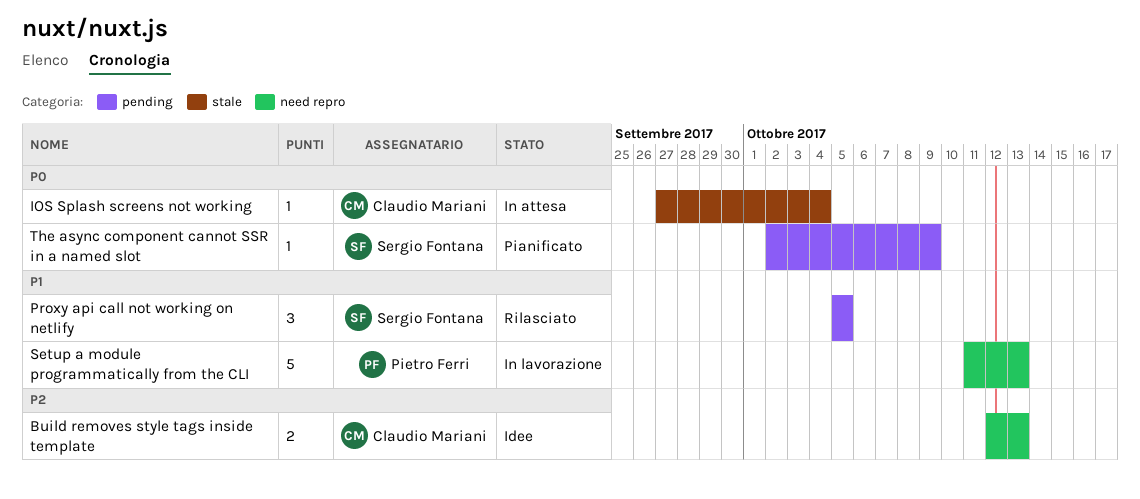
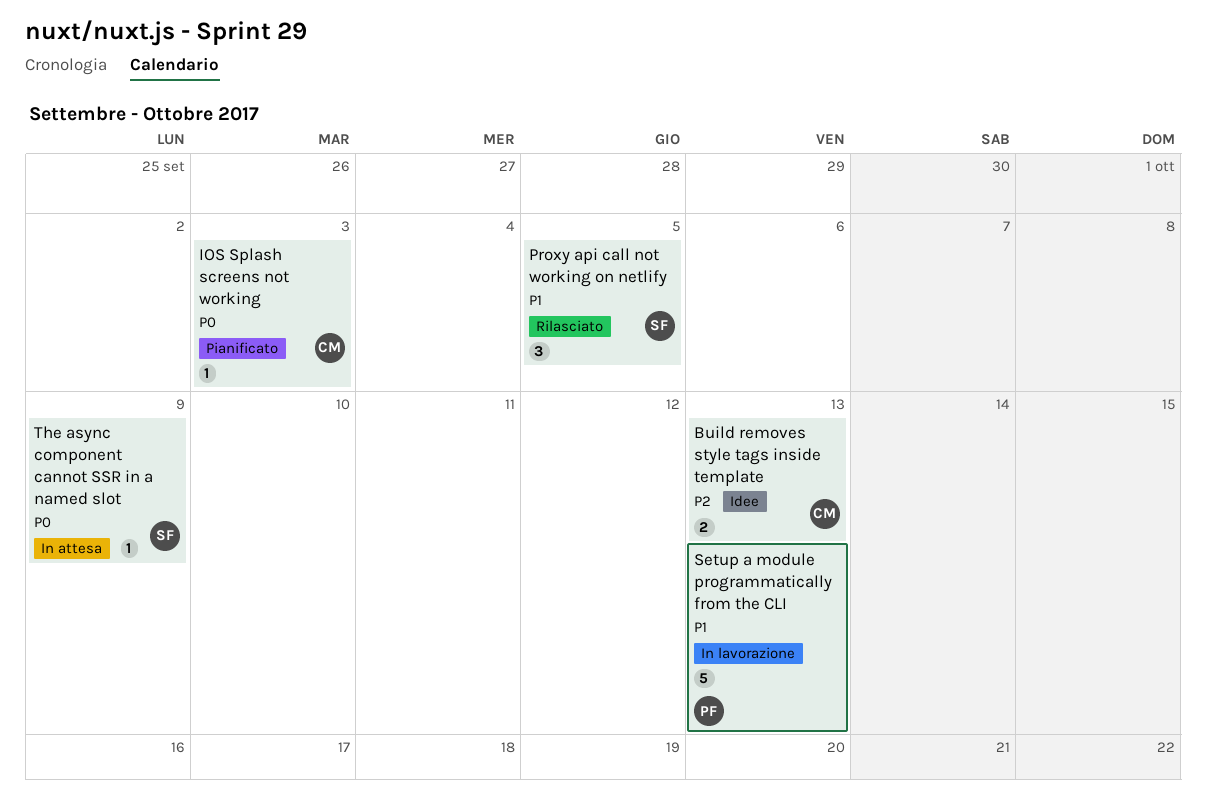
IOS Splash screens not working, status: In attesa -> Pianificato
IOS Splash screens not working, due: Oct 4 -> Oct 3
The async component cannot SSR in a named slot, status: Pianificato -> In attesa

